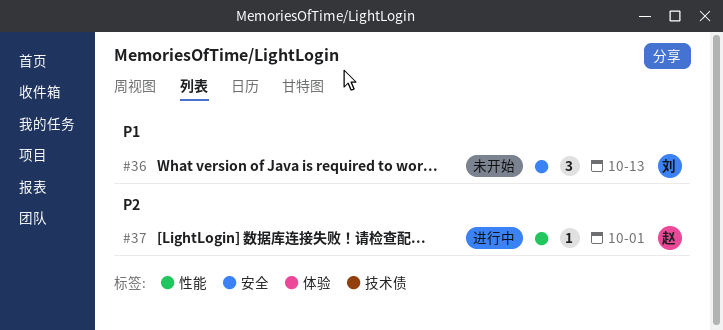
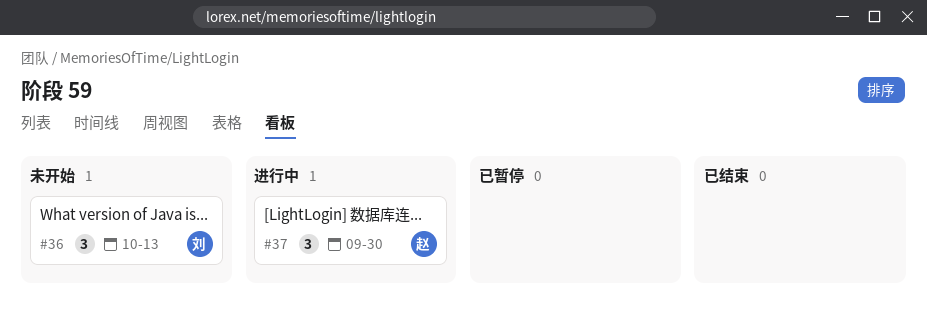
#37, estimate: 1 -> 3
#37, due: Oct 1 -> Sep 30

